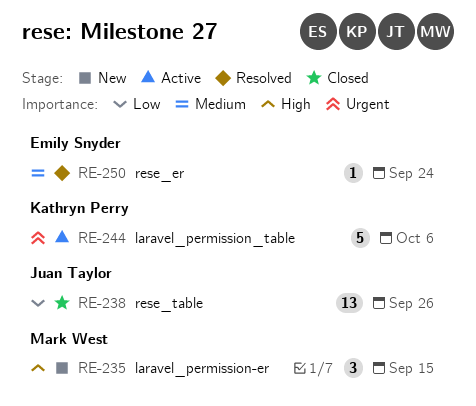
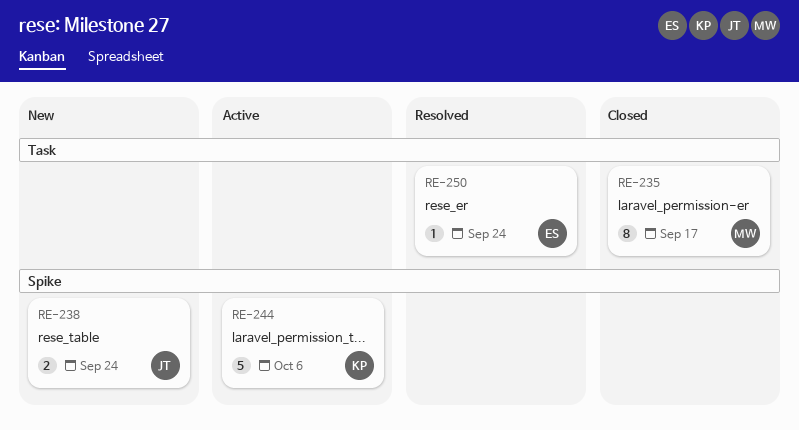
RE-235, status: New -> Closed
RE-235, estimate: 3 -> 8
RE-235, due: Sep 15 -> Sep 17
RE-238, status: Closed -> New
RE-238, estimate: 13 -> 2
RE-238, due: Sep 26 -> Sep 24

